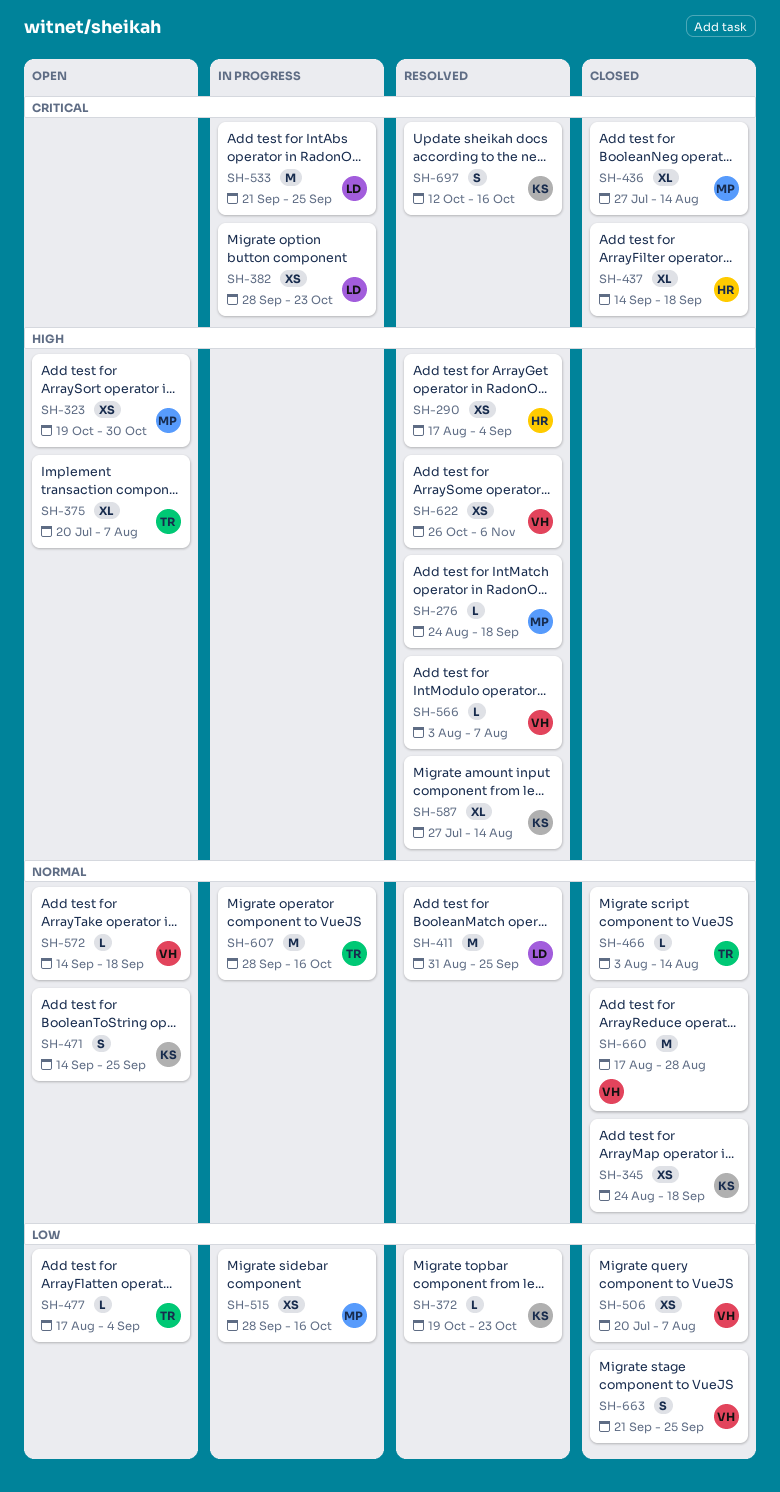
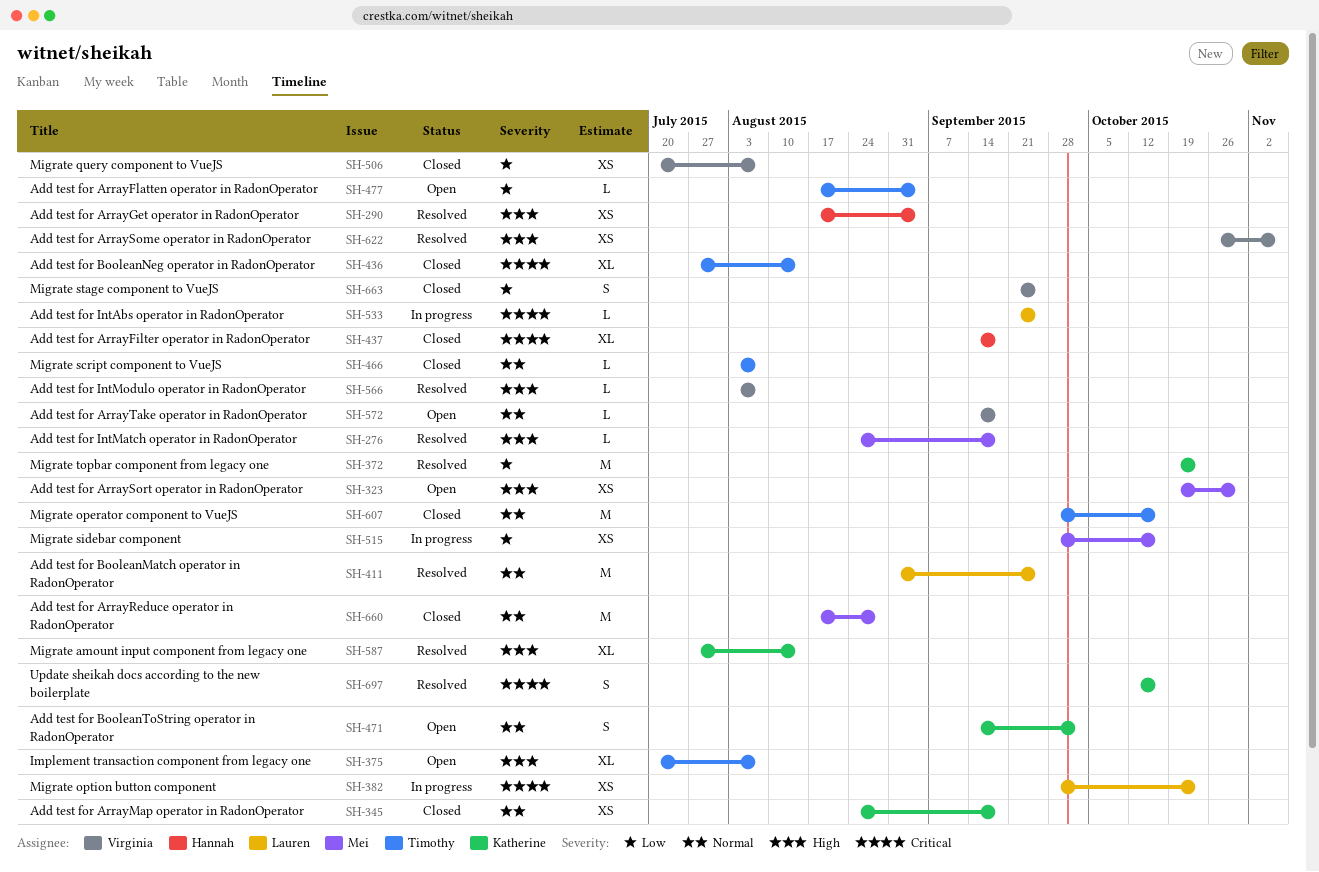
SH-372, estimate: L -> M
SH-436, owner: Mei -> Timothy
SH-466, due: Aug 14 -> Aug 7
SH-471, due: Sep 25 -> Oct 2
SH-533, estimate: M -> L
SH-607, status: In progress -> Closed
SH-660, owner: Virginia -> Mei

